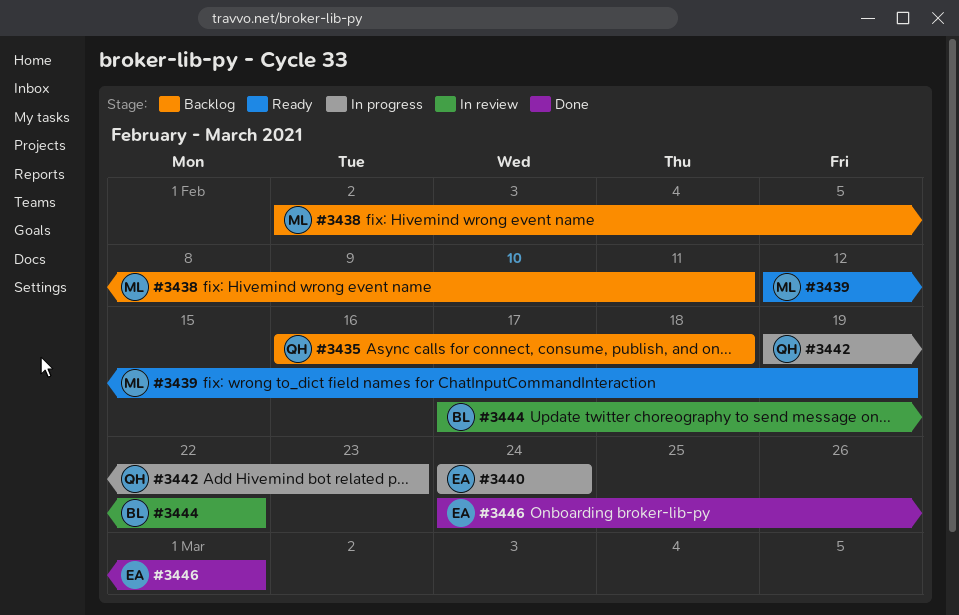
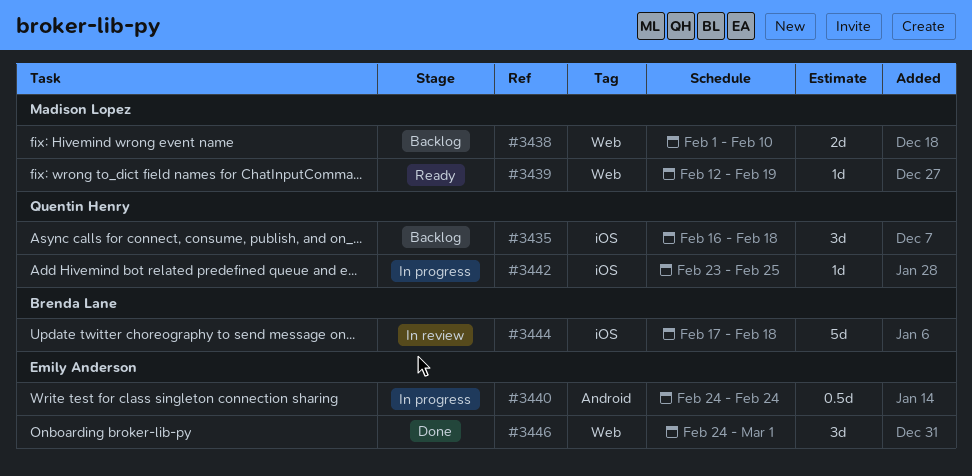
#3438, start: Feb 2 -> Feb 1
#3438, due: Feb 11 -> Feb 10
#3442, start: Feb 19 -> Feb 23
#3442, due: Feb 23 -> Feb 25
#3444, due: Feb 22 -> Feb 18

